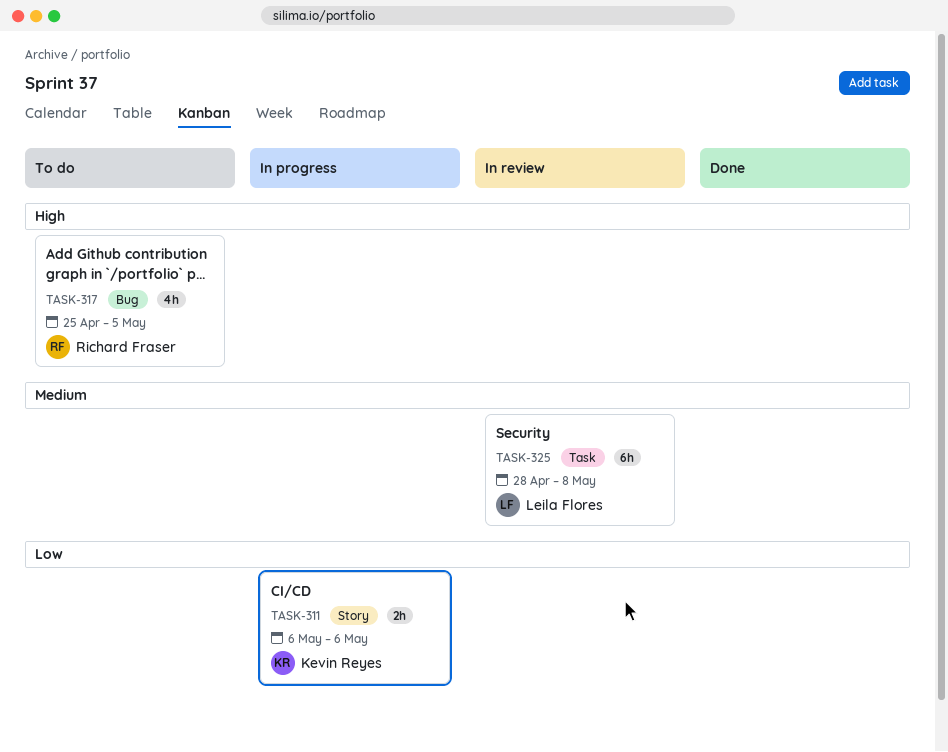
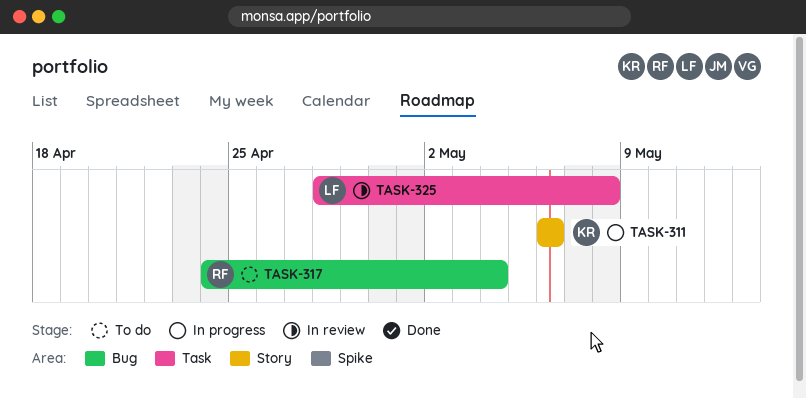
TASK-317, start: Apr 25 -> Apr 24
TASK-317, due: May 5 -> May 4

